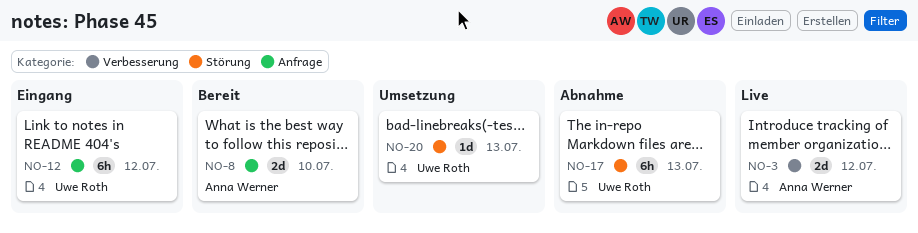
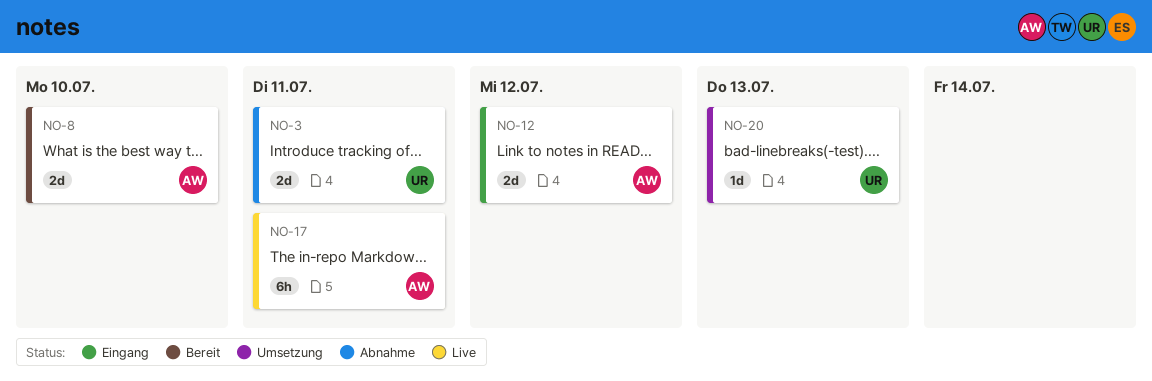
NO-3, status: Live -> Abnahme
NO-3, owner: Anna Werner -> Uwe Roth
NO-3, due: Jul 12 -> Jul 11
NO-12, owner: Uwe Roth -> Anna Werner
NO-12, estimate: 6h -> 2d
NO-17, status: Abnahme -> Live
NO-17, owner: Uwe Roth -> Anna Werner
NO-17, due: Jul 13 -> Jul 11

